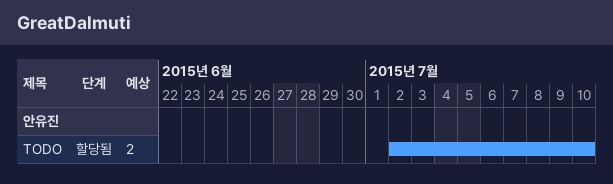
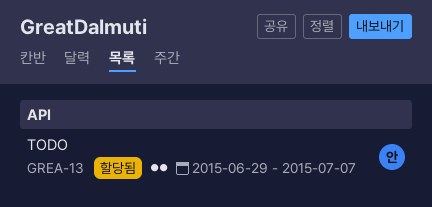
TODO, start: Jul 2 -> Jun 29
TODO, due: Jul 10 -> Jul 7

